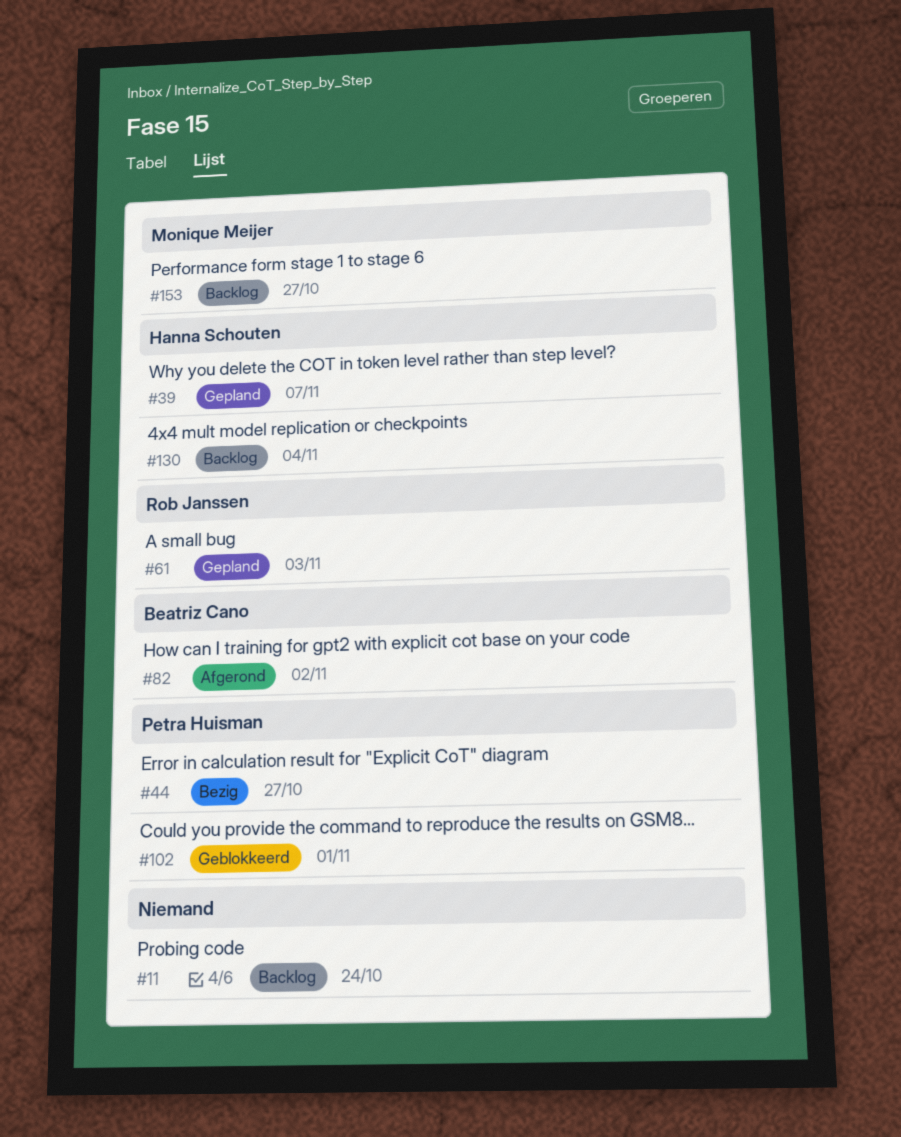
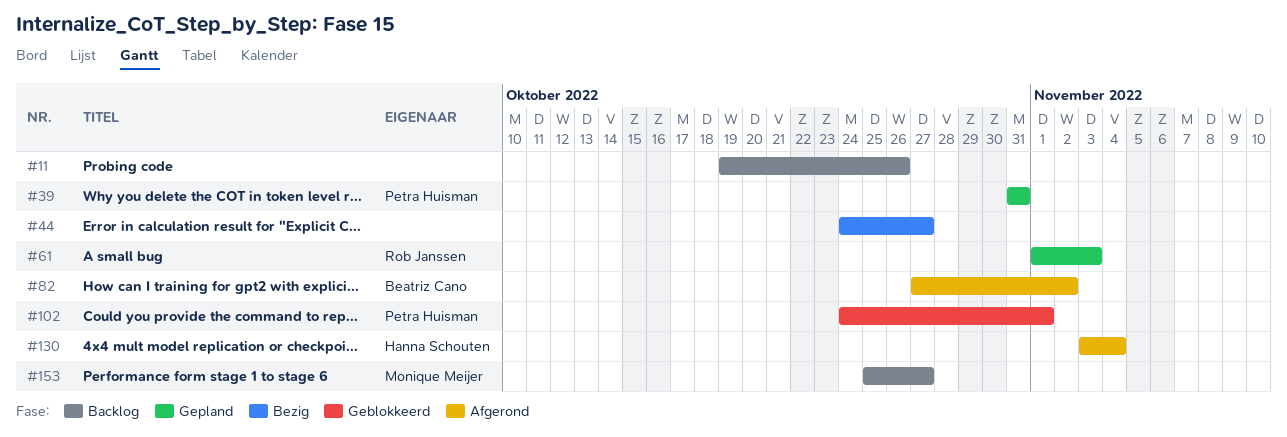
#11, due: Oct 24 -> Oct 26
#39, owner: Hanna Schouten -> Petra Huisman
#39, due: Nov 7 -> Oct 31
#44, owner: Petra Huisman -> none
#130, status: Backlog -> Afgerond

